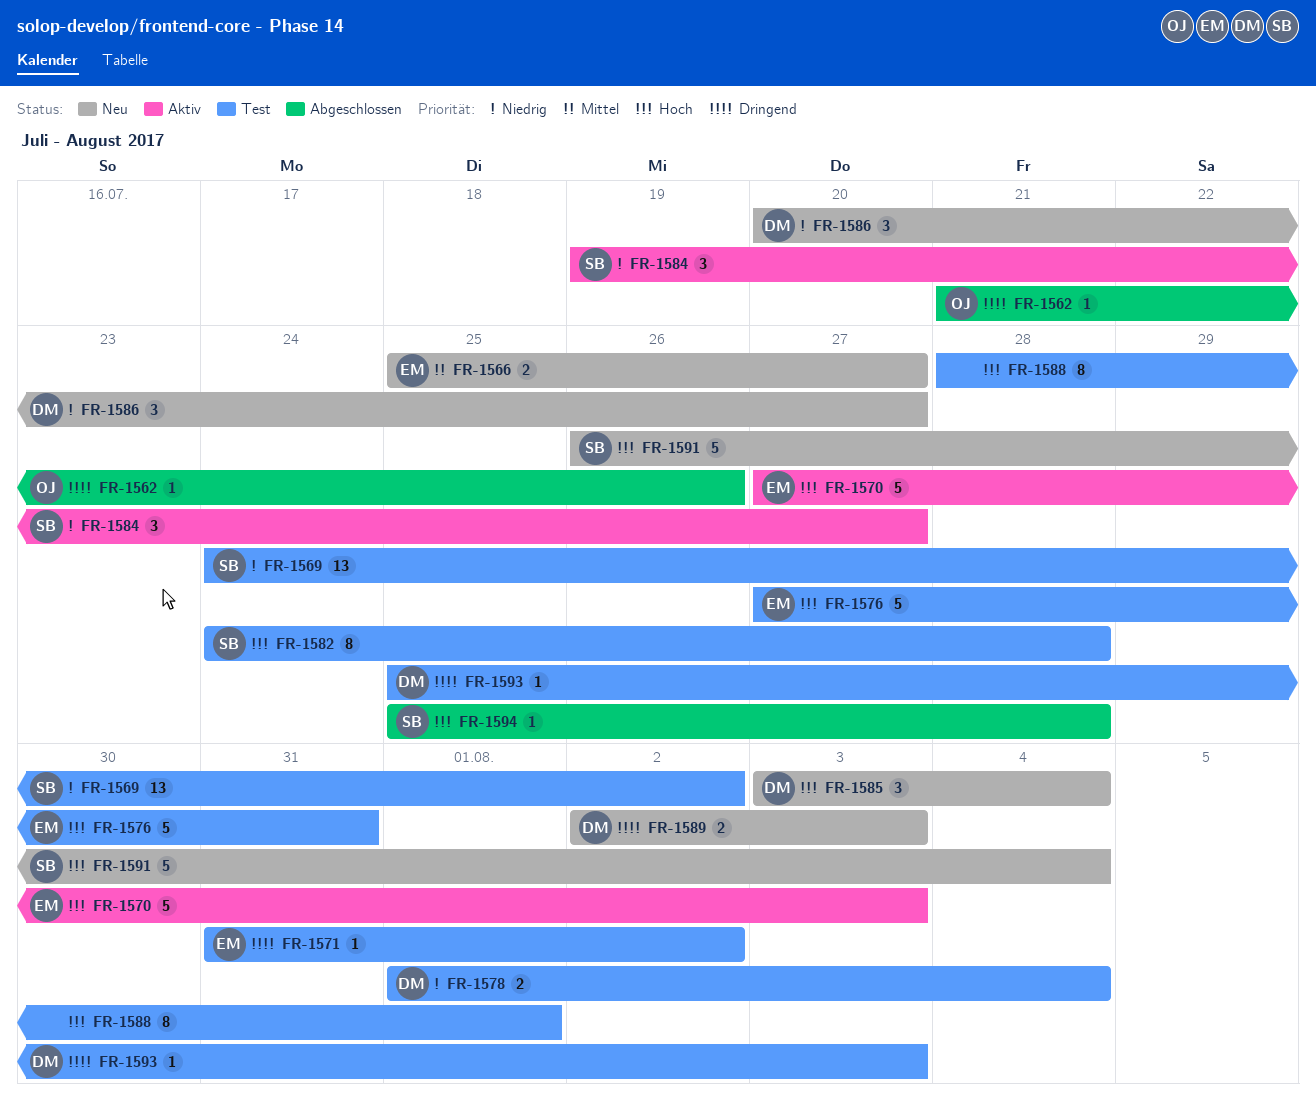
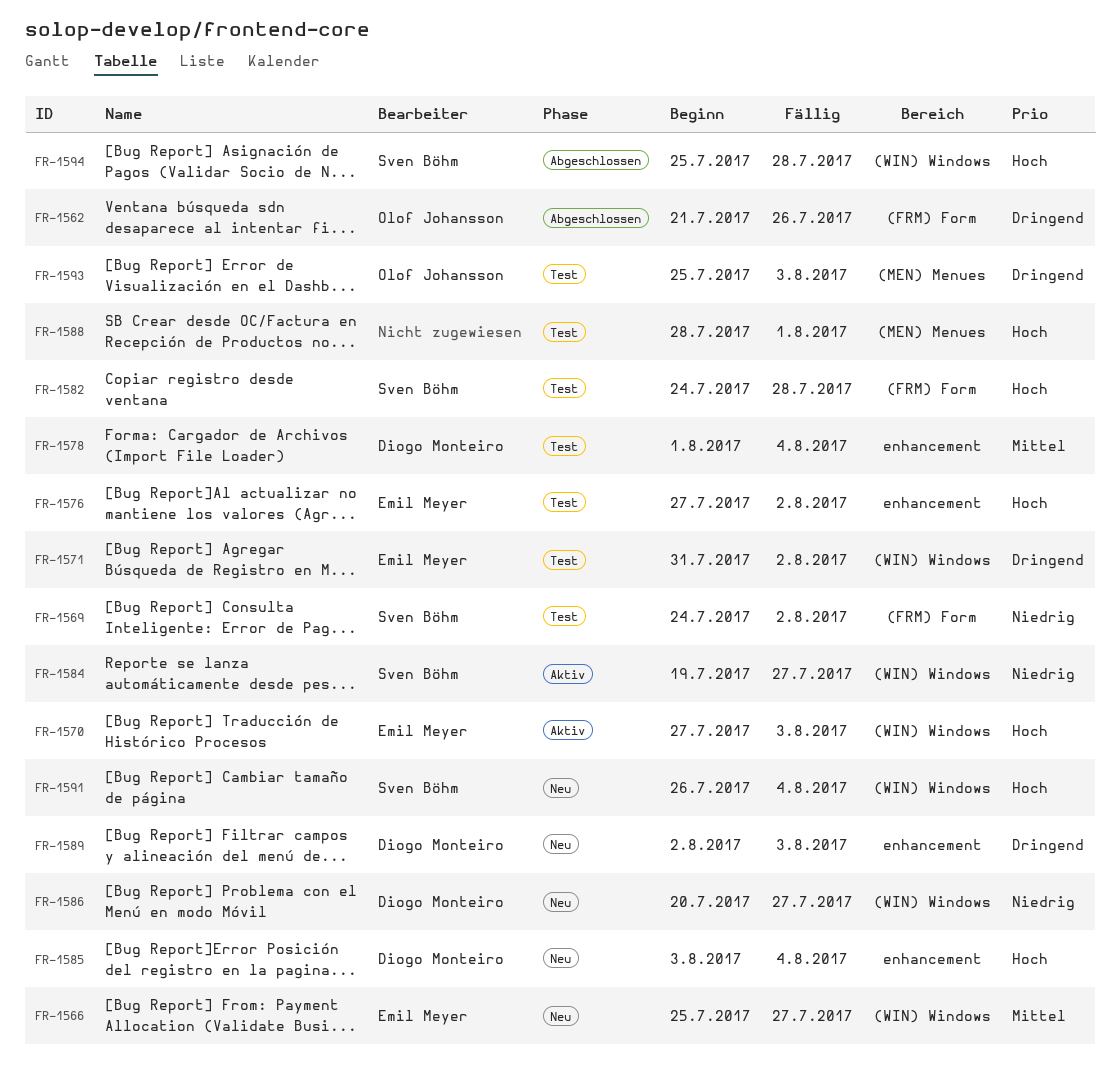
FR-1576, due: Jul 31 -> Aug 2
FR-1578, priority: Niedrig -> Mittel
FR-1593, owner: Diogo Monteiro -> Olof Johansson

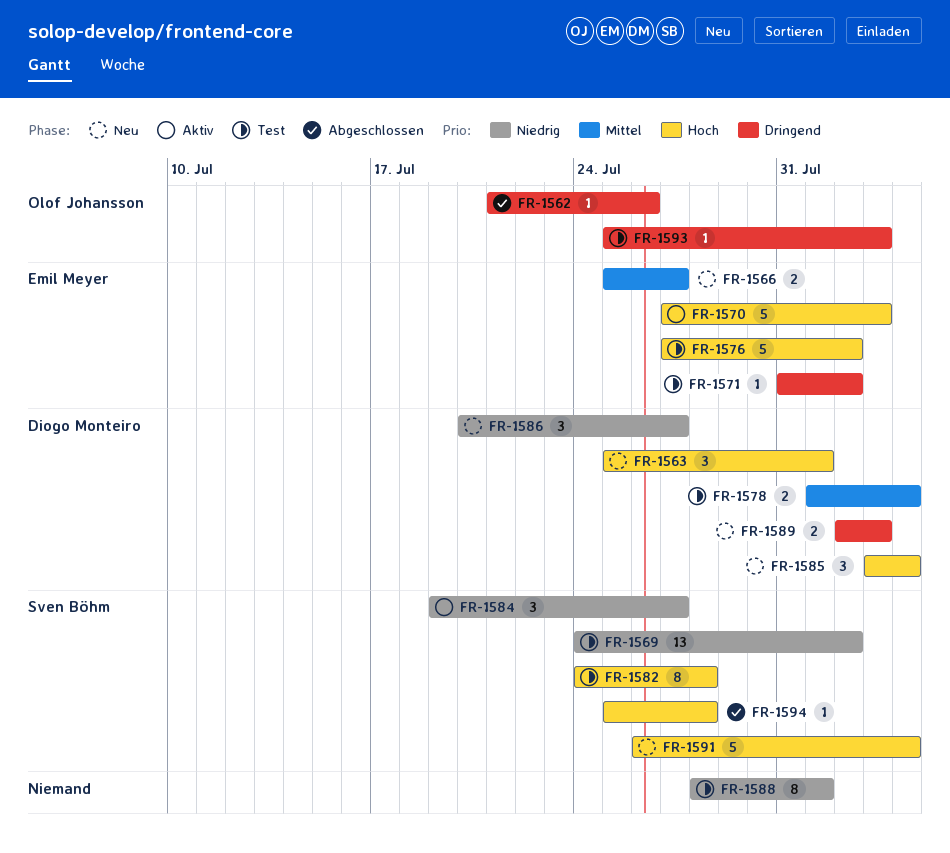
FR-1563: none -> present
FR-1588, priority: Hoch -> Niedrig

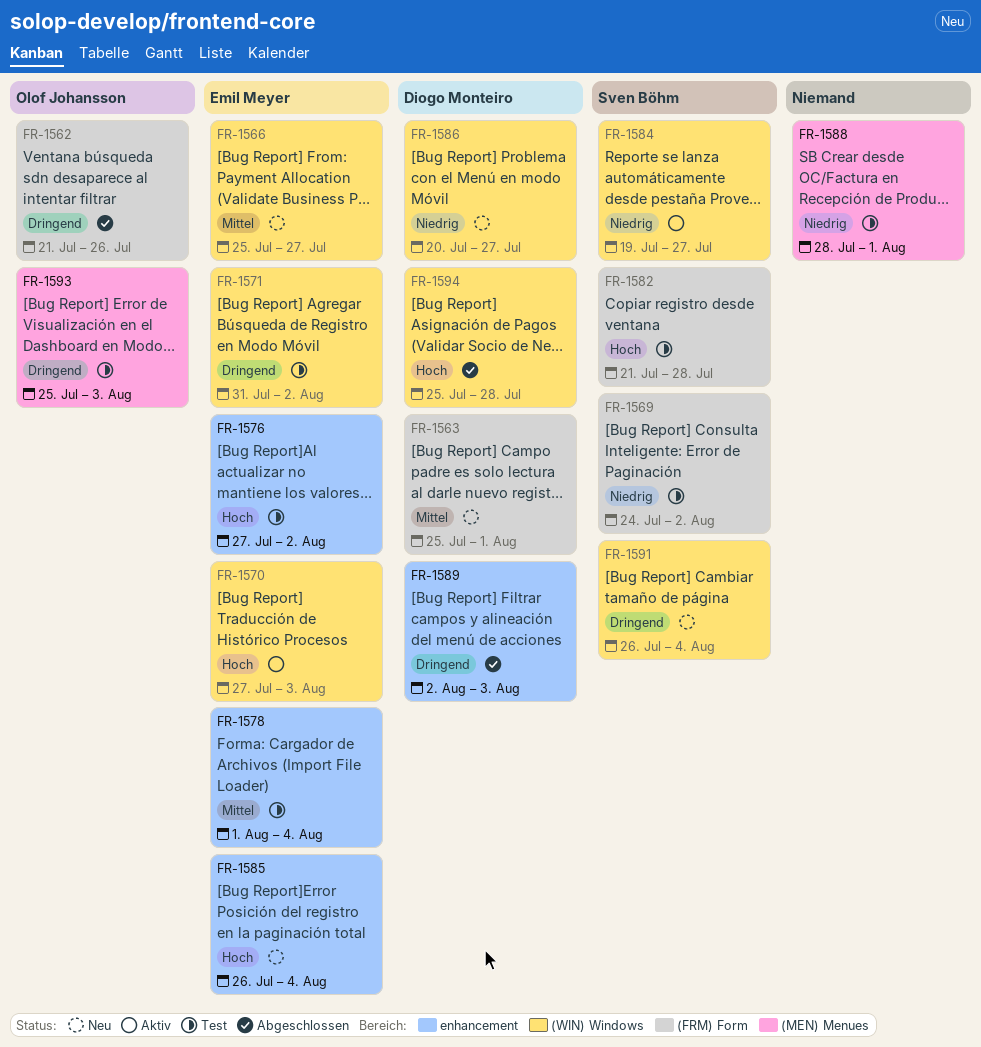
FR-1563, priority: Hoch -> Mittel
FR-1578, owner: Diogo Monteiro -> Emil Meyer
FR-1582, start: Jul 24 -> Jul 21
FR-1585, owner: Diogo Monteiro -> Emil Meyer
FR-1585, start: Aug 3 -> Jul 26
FR-1589, status: Neu -> Abgeschlossen
FR-1591, priority: Hoch -> Dringend
FR-1594, owner: Sven Böhm -> Diogo Monteiro

